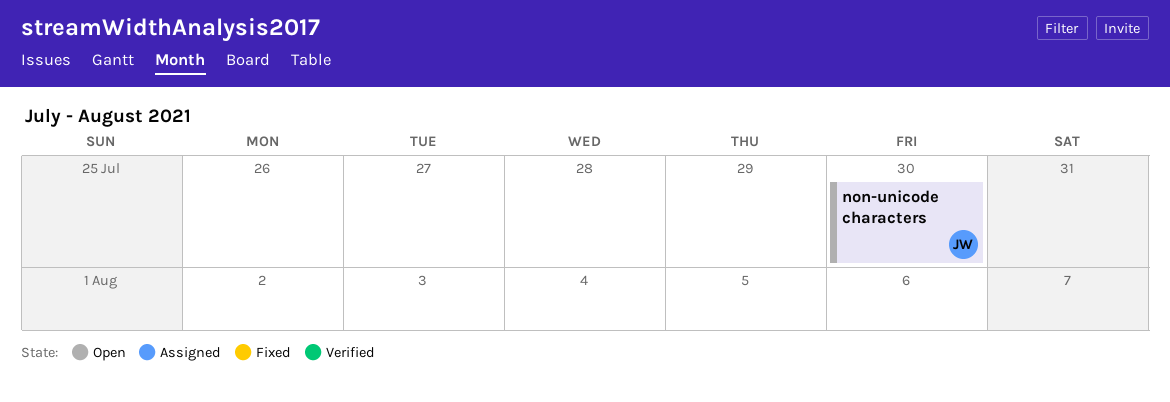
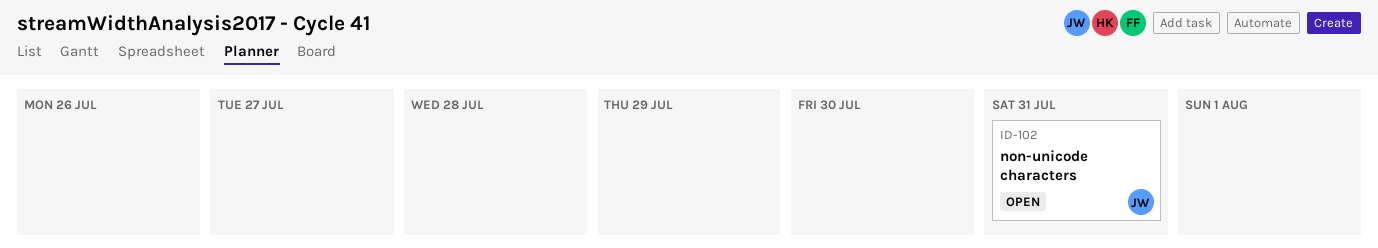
non-unicode characters, due: Jul 30 -> Jul 31

